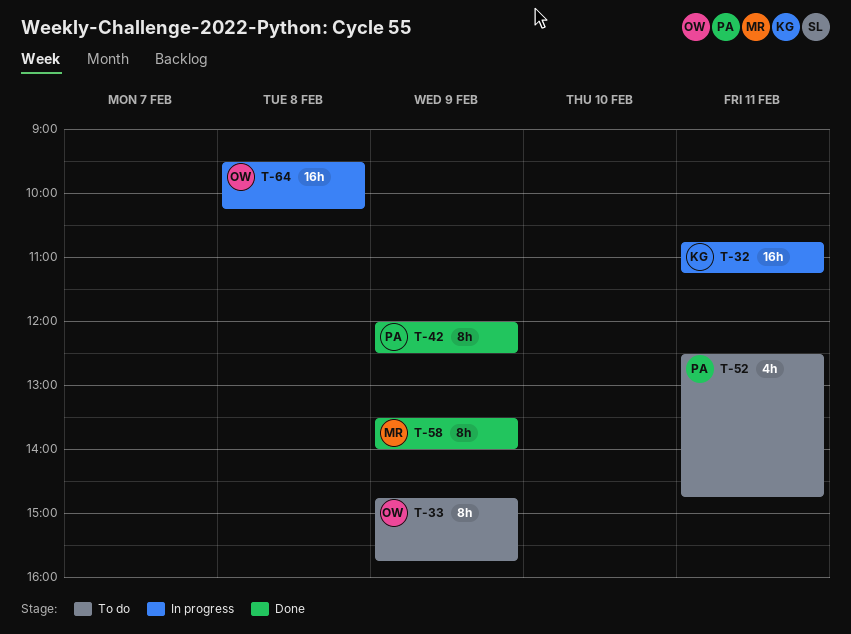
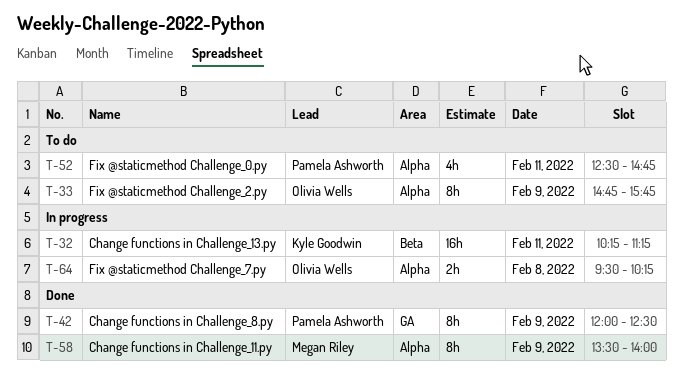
T-32, begins: 10:45 -> 10:15
T-64, estimate: 16h -> 2h

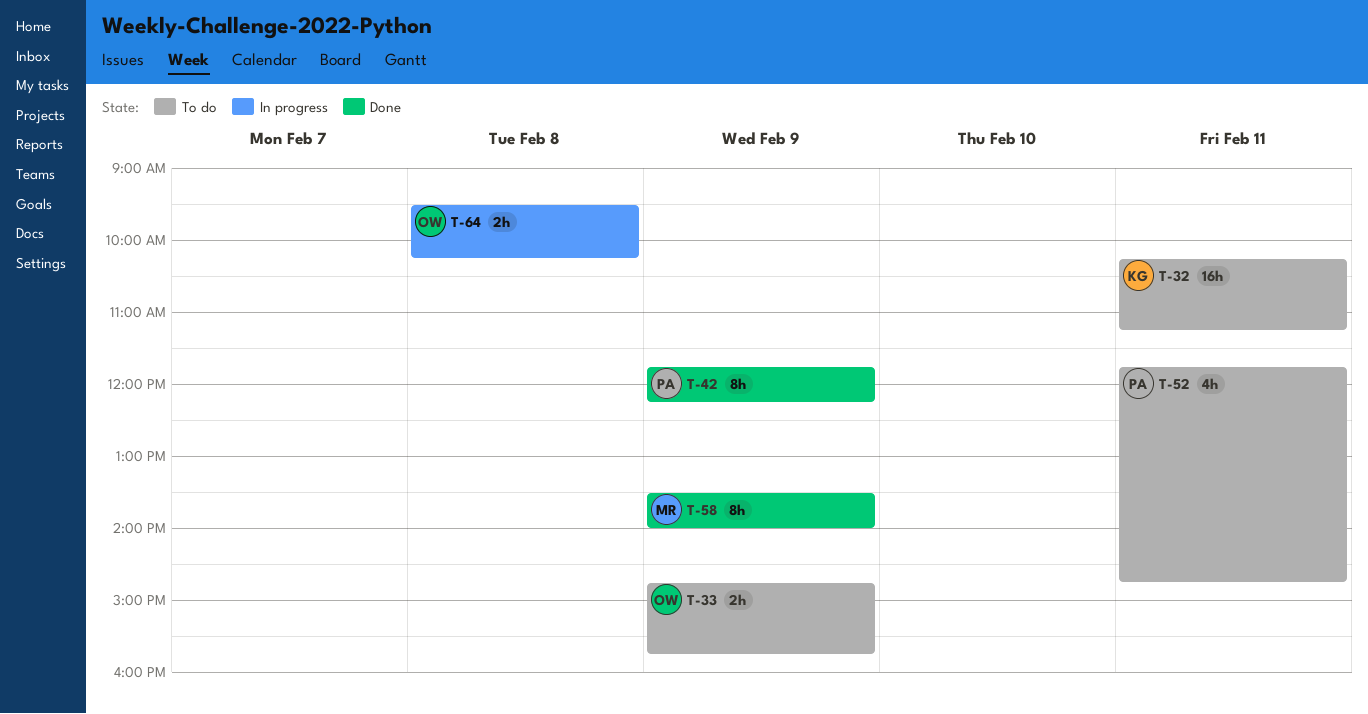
T-32, status: In progress -> To do
T-33, estimate: 8h -> 2h
T-42, begins: 12:00 -> 11:45
T-42, ends: 12:30 -> 12:15
T-52, begins: 12:30 -> 11:45

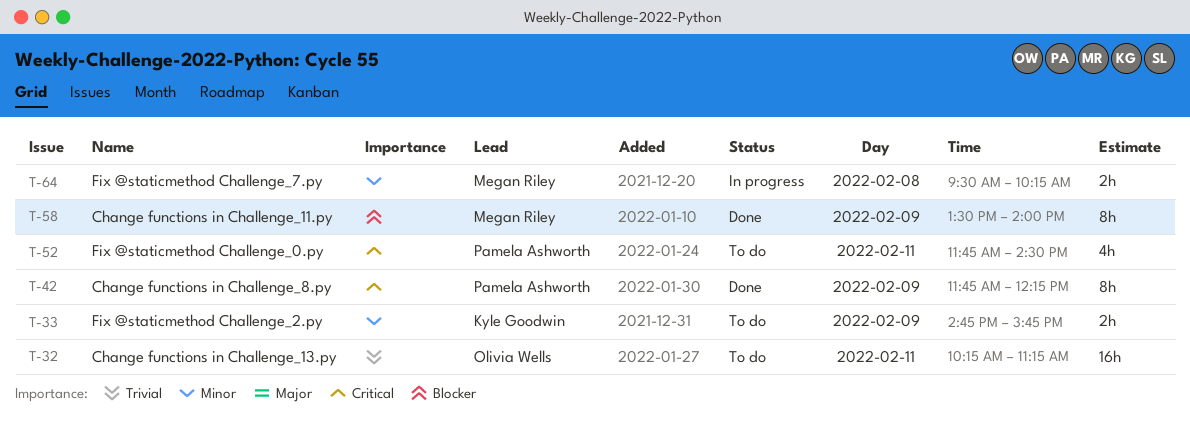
T-32, owner: Kyle Goodwin -> Olivia Wells
T-33, owner: Olivia Wells -> Kyle Goodwin
T-52, ends: 14:45 -> 14:30
T-64, owner: Olivia Wells -> Megan Riley

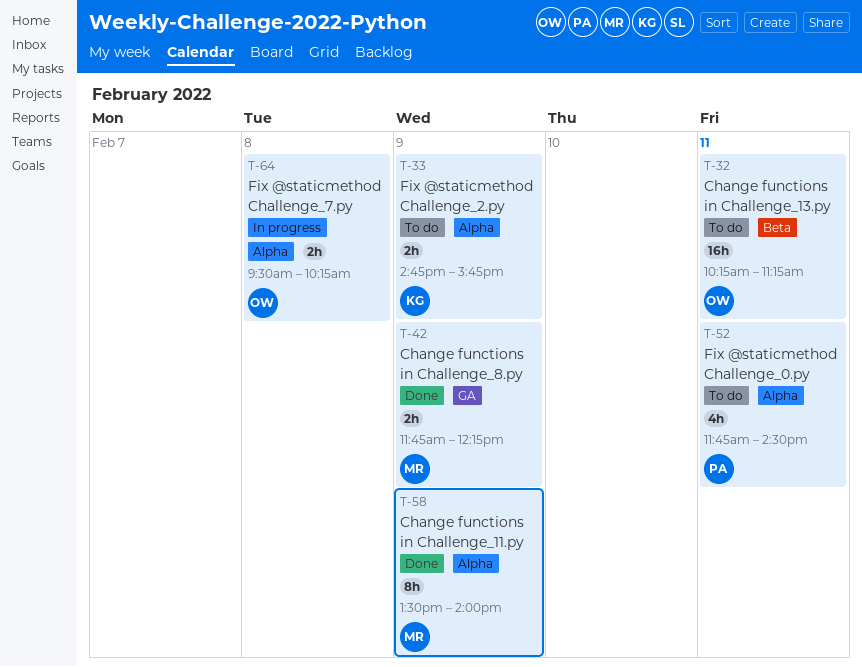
T-42, owner: Pamela Ashworth -> Megan Riley
T-42, estimate: 8h -> 2h
T-64, owner: Megan Riley -> Olivia Wells

